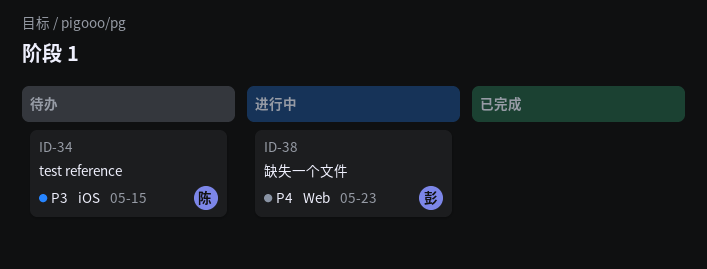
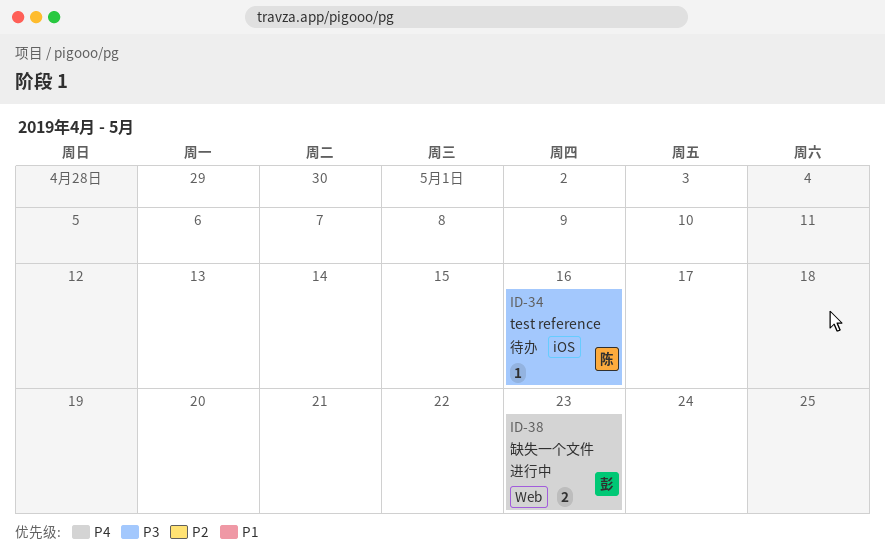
ID-34, due: May 15 -> May 16

